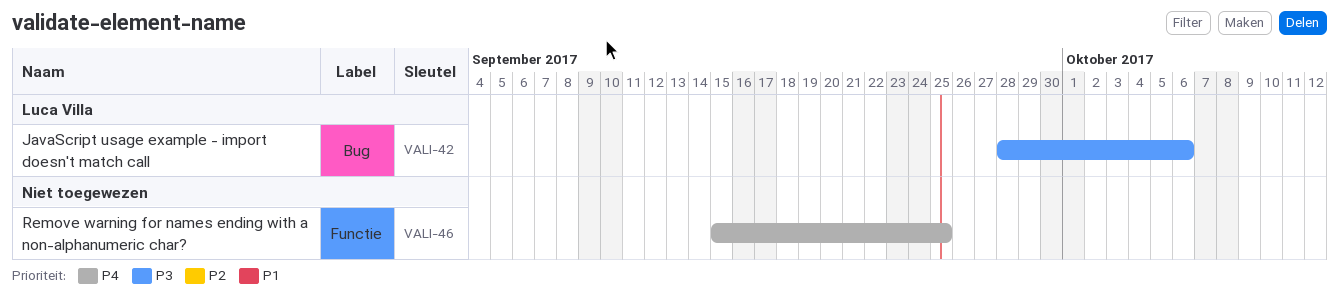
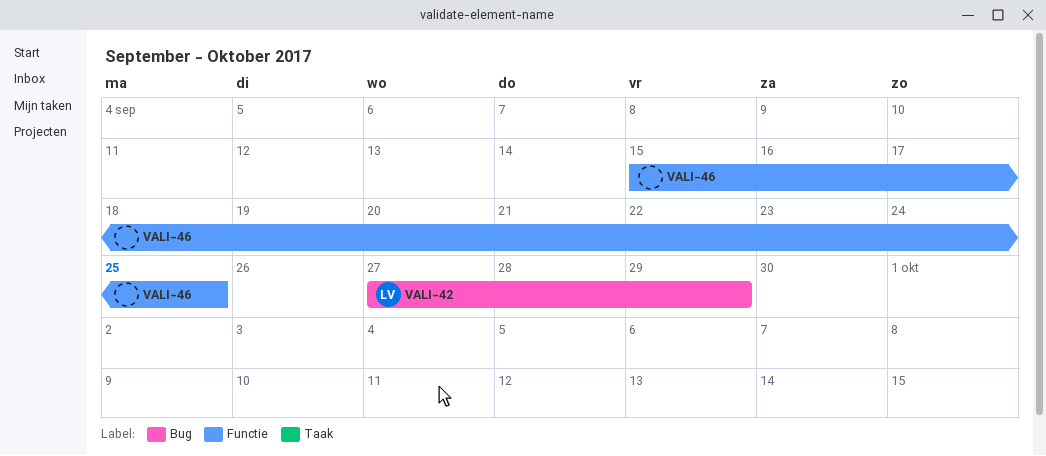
VALI-42, start: Sep 28 -> Sep 27
VALI-42, due: Oct 6 -> Sep 29

